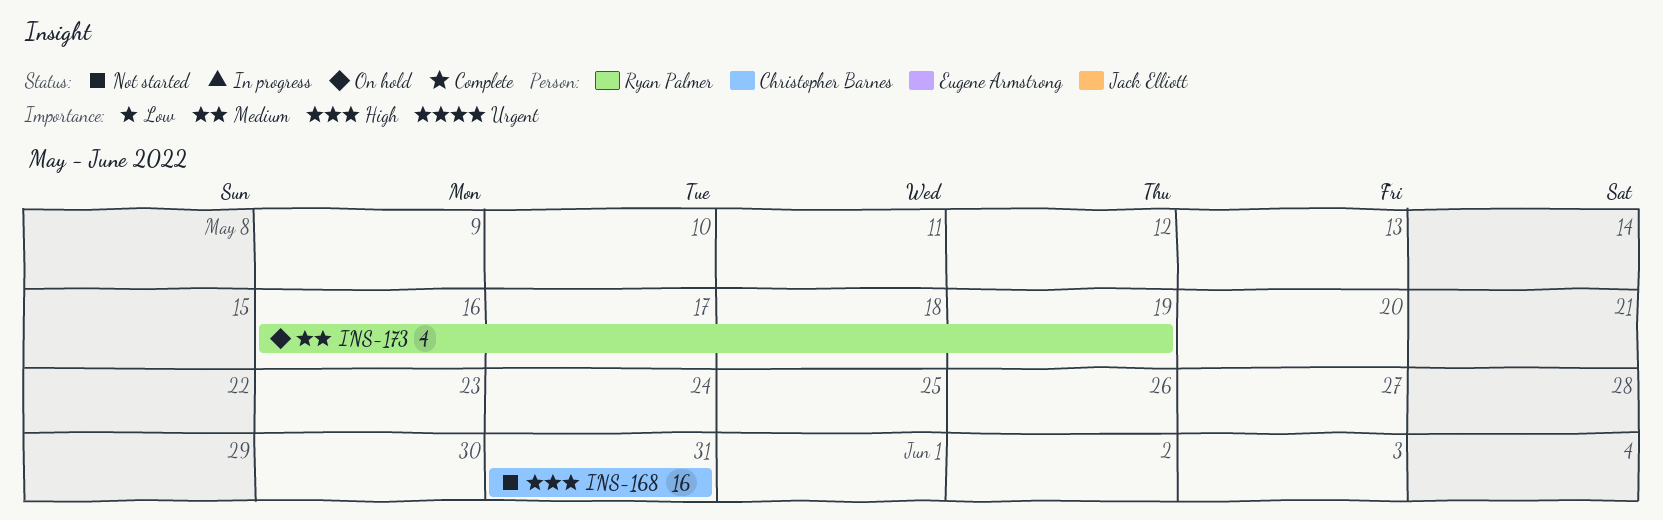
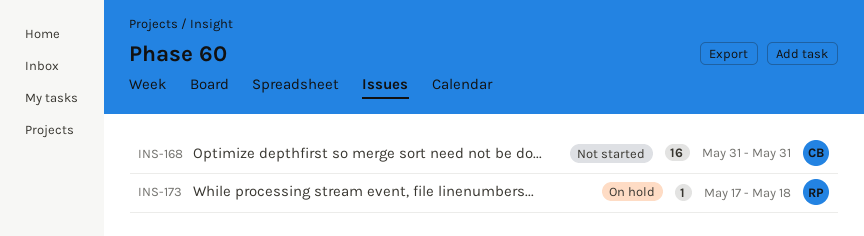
INS-173, estimate: 4 -> 1
INS-173, start: May 16 -> May 17
INS-173, due: May 19 -> May 18

